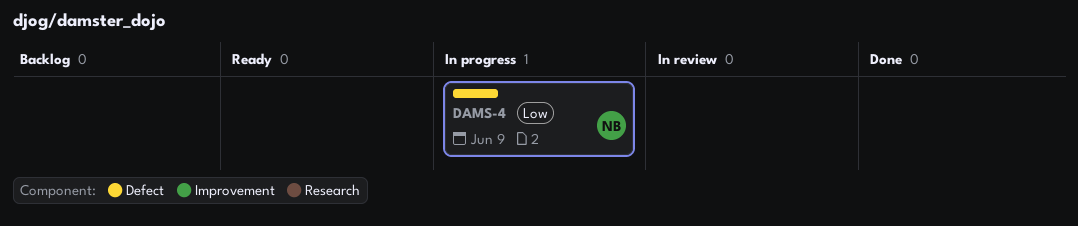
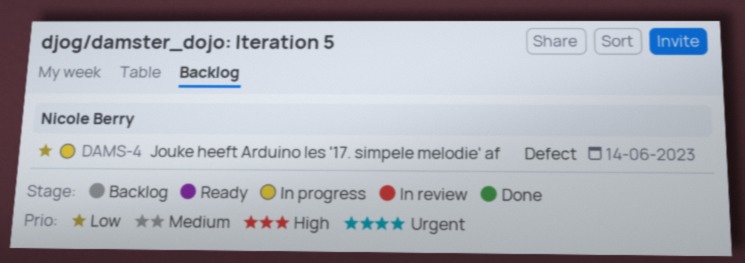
DAMS-4, due: Jun 9 -> Jun 14

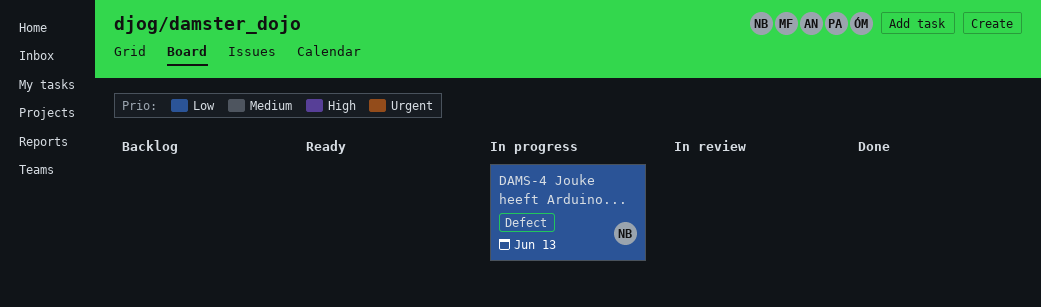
DAMS-4, due: Jun 14 -> Jun 13

